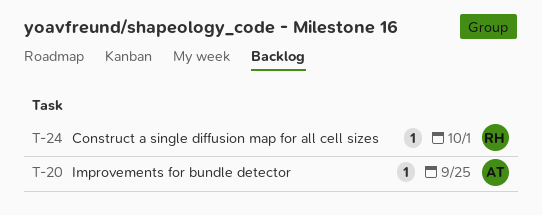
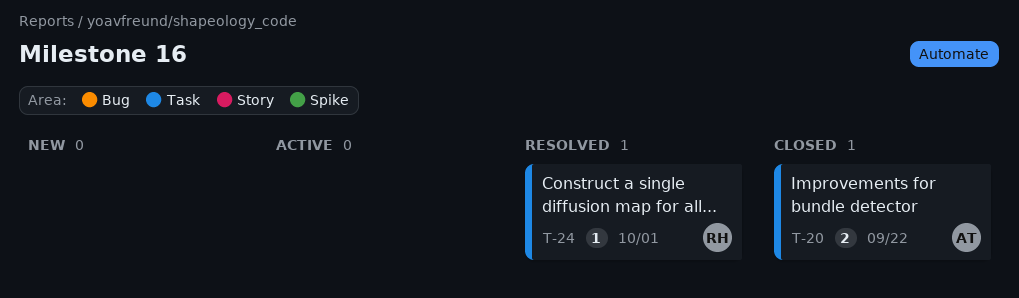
T-20, estimate: 1 -> 2
T-20, due: Sep 25 -> Sep 22

